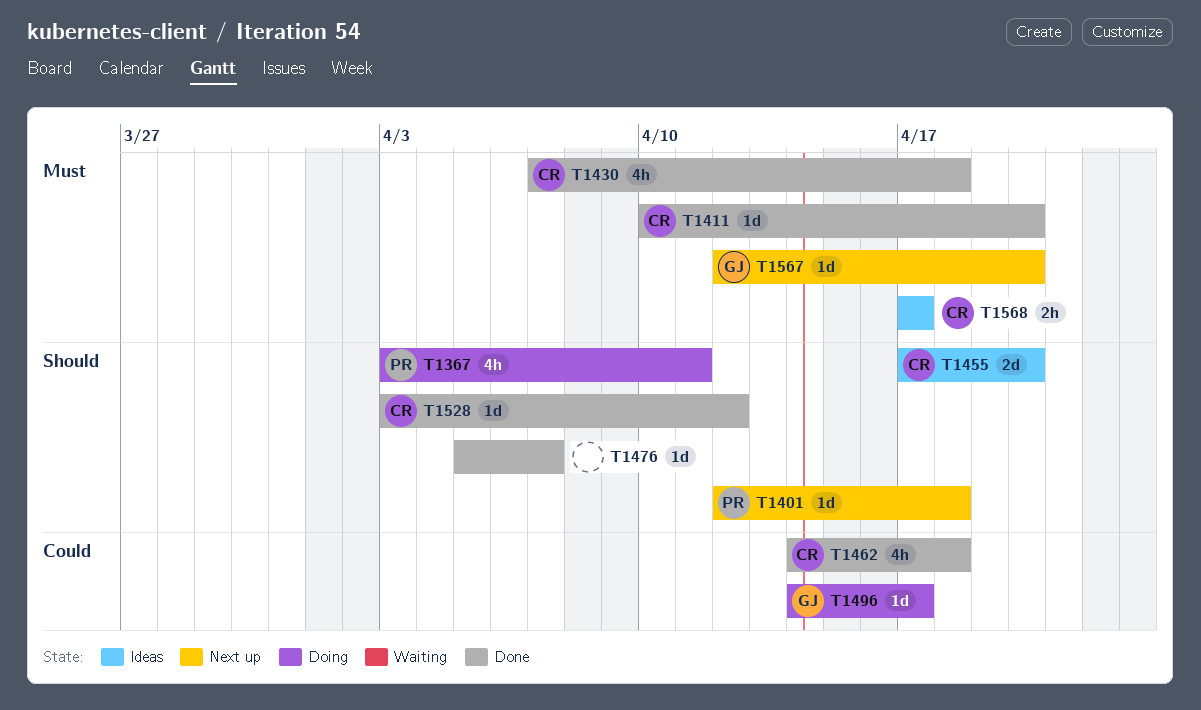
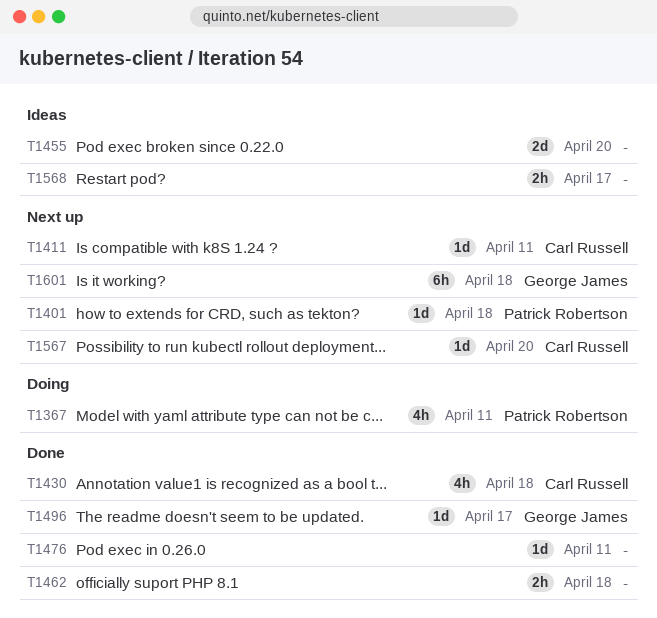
T1411, status: Done -> Next up
T1411, due: Apr 20 -> Apr 11
T1455, owner: Carl Russell -> none
T1462, owner: Carl Russell -> none
T1462, estimate: 4h -> 2h
T1476, due: Apr 7 -> Apr 11
T1496, status: Doing -> Done
T1528: present -> none
T1567, owner: George James -> Carl Russell
T1568, owner: Carl Russell -> none
T1601: none -> present

